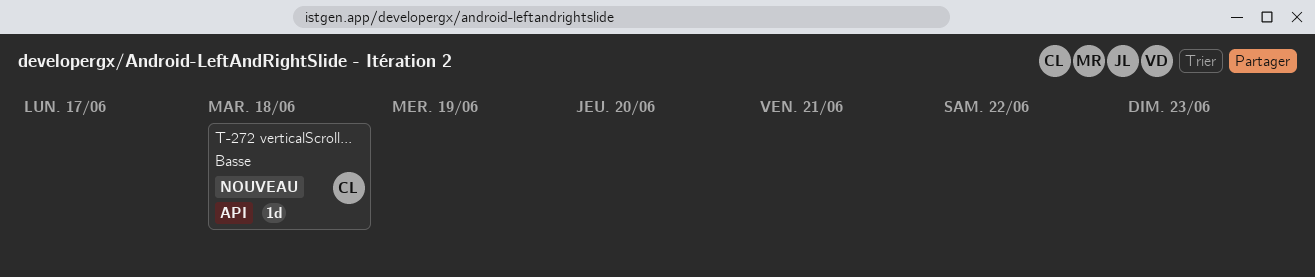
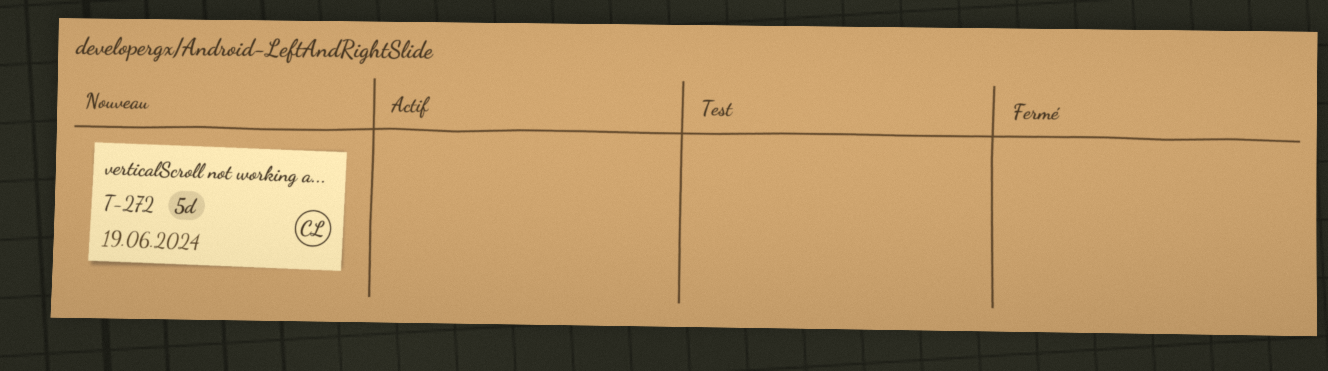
T-272, estimate: 1d -> 5d
T-272, due: Jun 18 -> Jun 19

